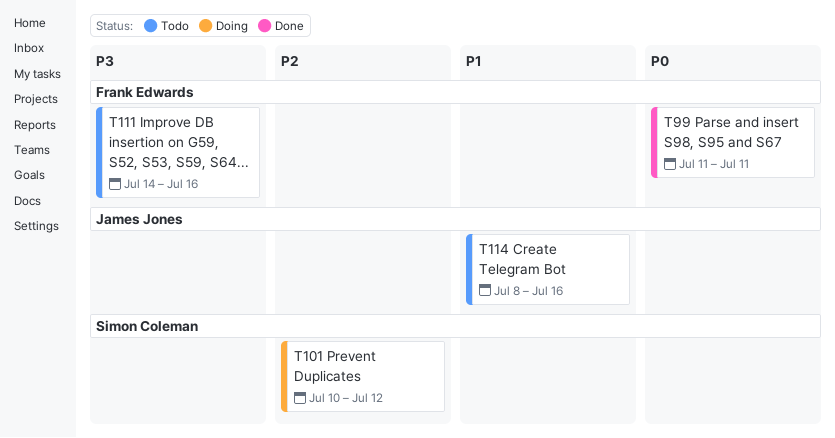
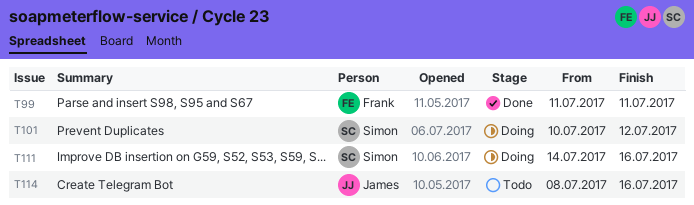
T111, status: Todo -> Doing
T111, owner: Frank Edwards -> Simon Coleman

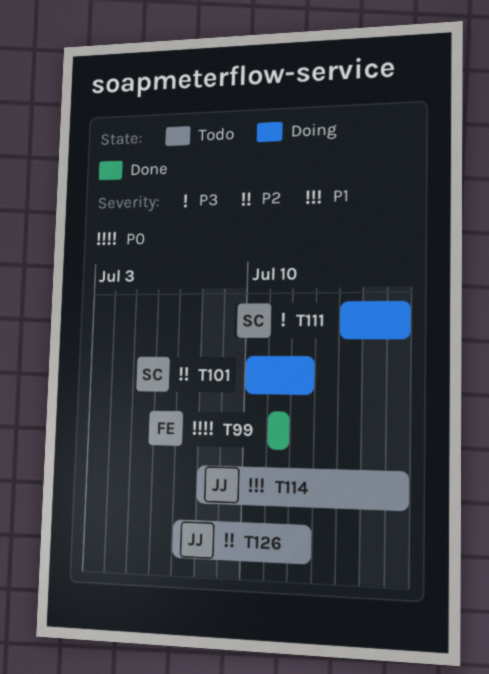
T126: none -> present

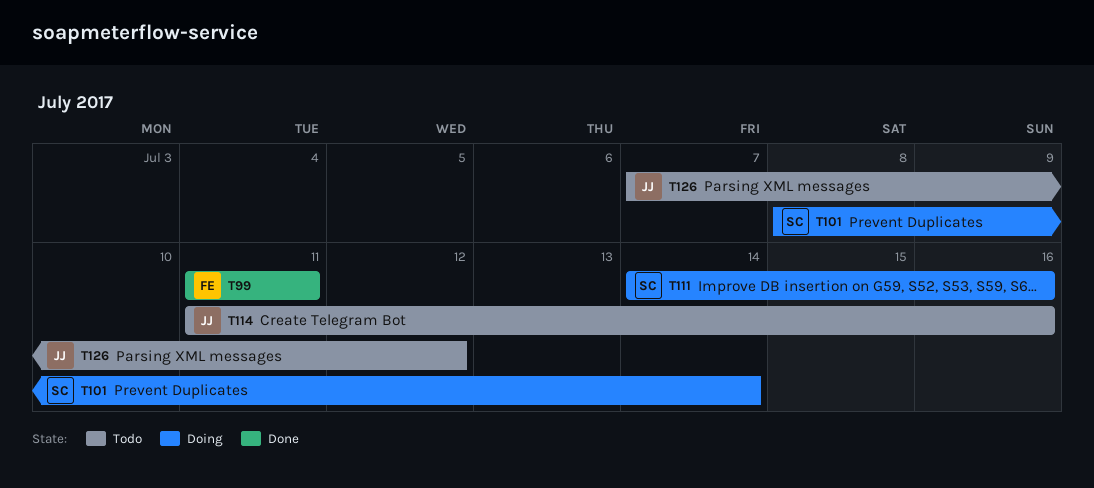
T101, start: Jul 10 -> Jul 8
T101, due: Jul 12 -> Jul 14
T114, start: Jul 8 -> Jul 11

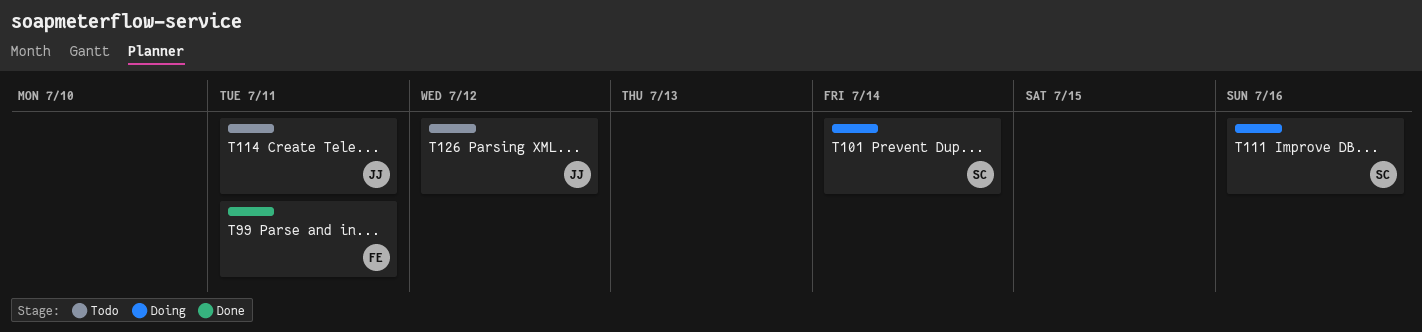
T114, due: Jul 16 -> Jul 11

